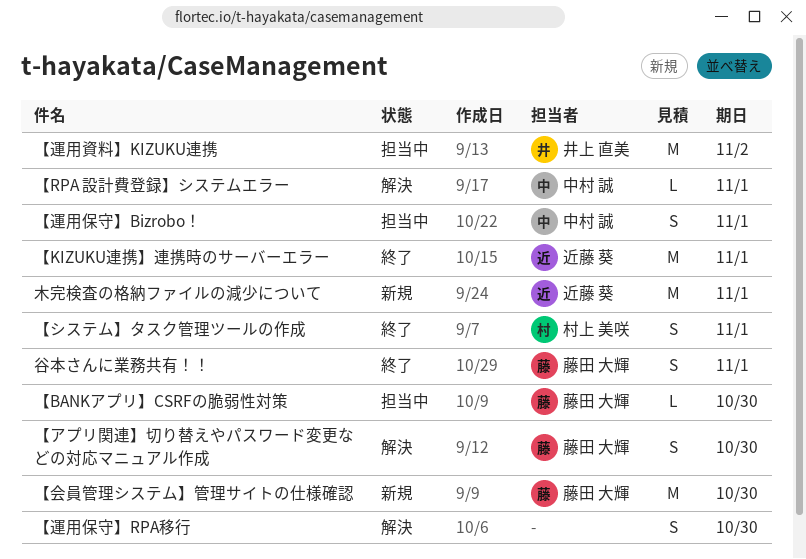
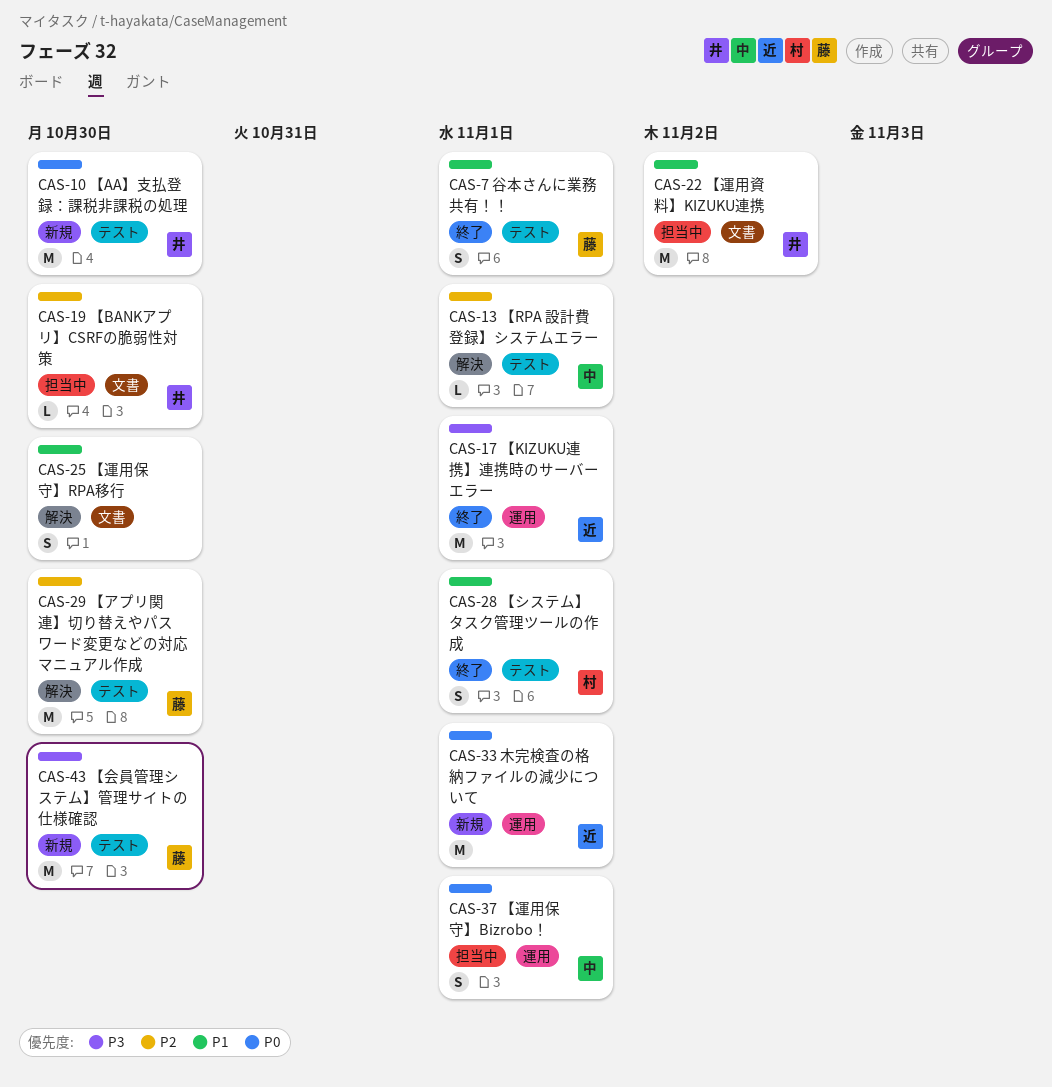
【AA】支払登録：課税非課税の処理: none -> present
【BANKアプリ】CSRFの脆弱性対策, owner: 藤田 大輝 -> 井上 直美
【アプリ関連】切り替えやパスワード変更などの対応マニュアル作成, estimate: S -> M

